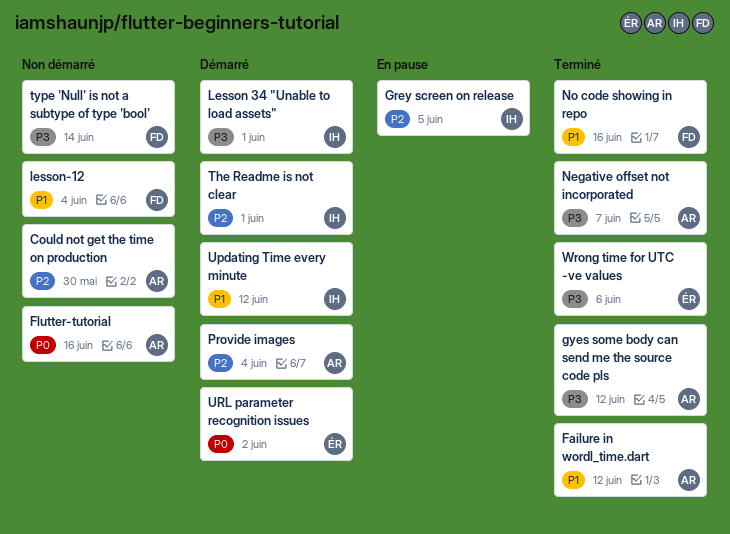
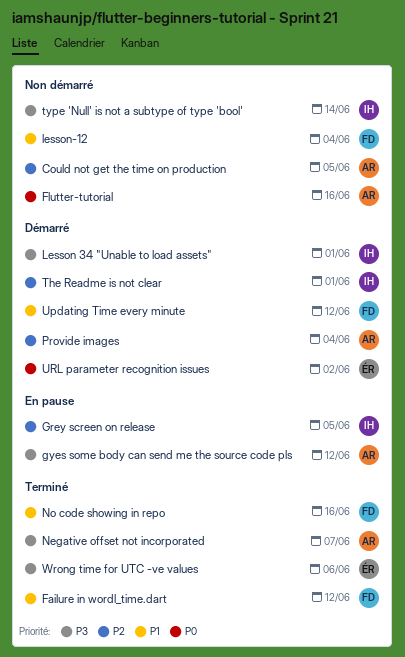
Could not get the time on production, due: May 30 -> Jun 5
Failure in wordl_time.dart, owner: AR -> FD
gyes some body can send me the source code pls, status: Terminé -> En pause
type 'Null' is not a subtype of type 'bool', owner: FD -> IH
Updating Time every minute, owner: IH -> FD

